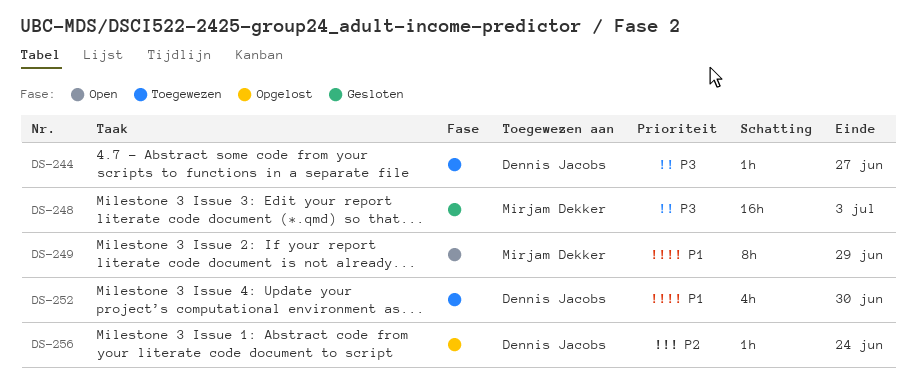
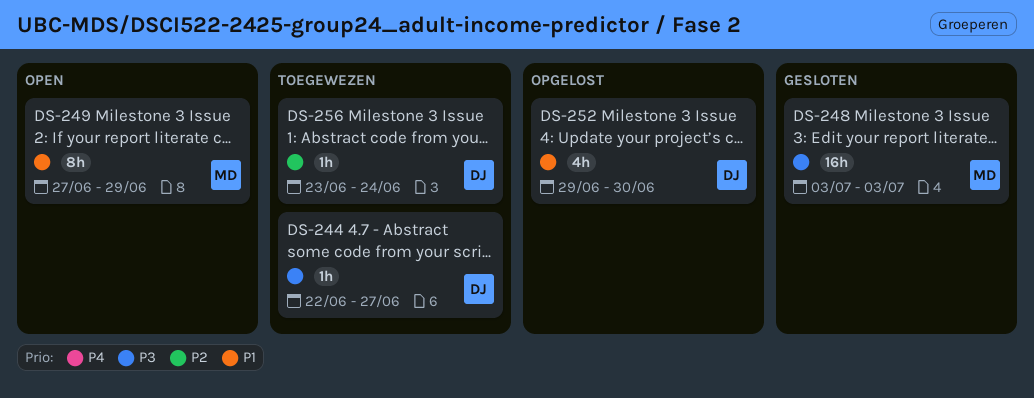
DS-252, status: Toegewezen -> Opgelost
DS-256, status: Opgelost -> Toegewezen

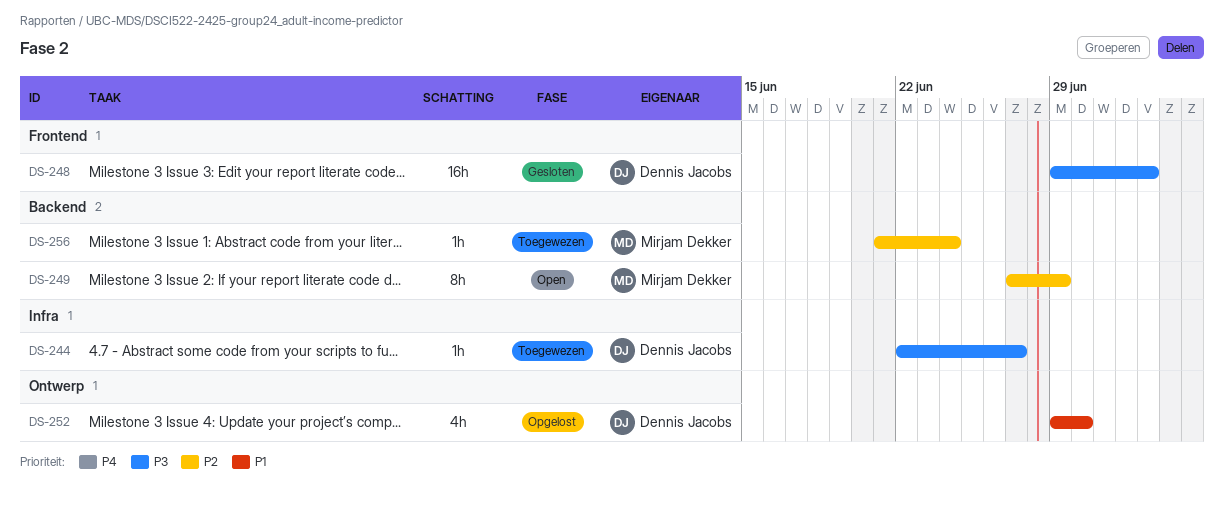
DS-248, owner: Mirjam Dekker -> Dennis Jacobs
DS-248, start: Jul 3 -> Jun 29
DS-249, priority: P1 -> P2
DS-256, owner: Dennis Jacobs -> Mirjam Dekker
DS-256, start: Jun 23 -> Jun 21

